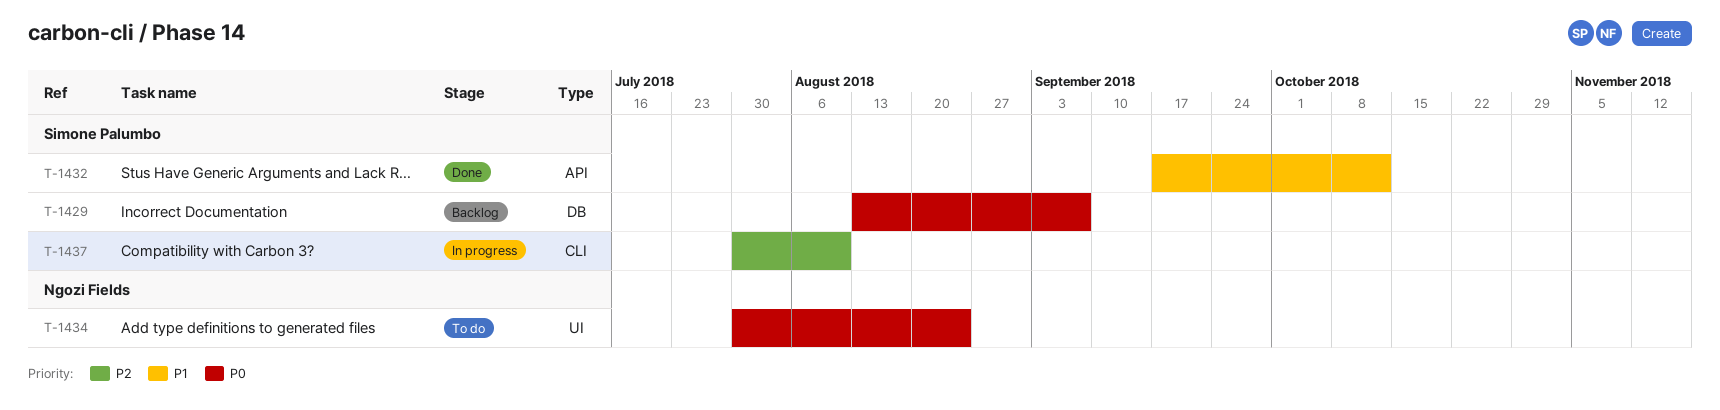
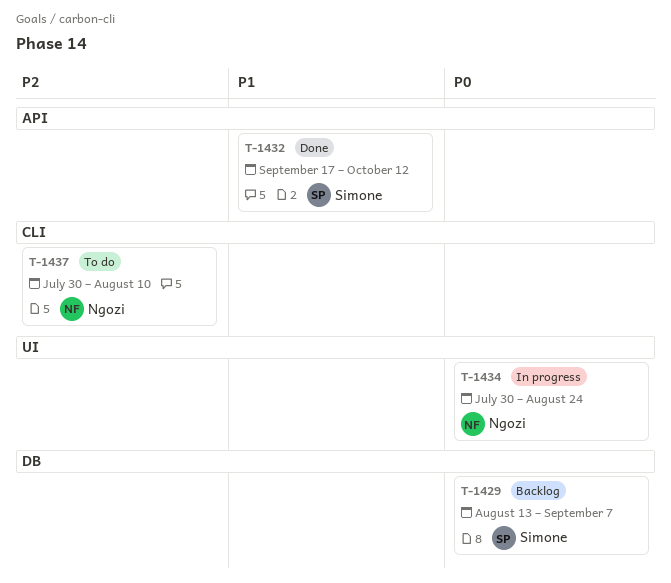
T-1434, status: To do -> In progress
T-1437, status: In progress -> To do
T-1437, owner: Simone Palumbo -> Ngozi Fields

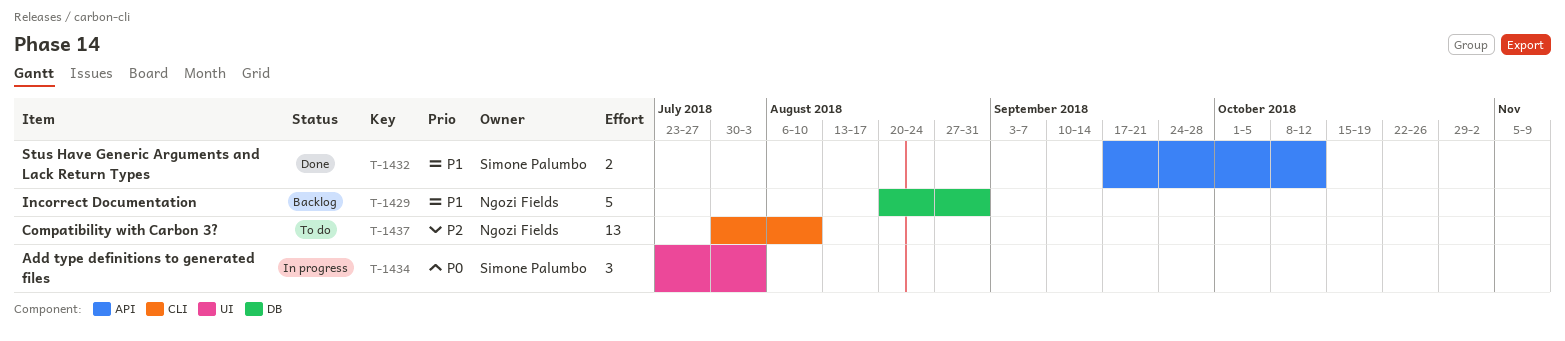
T-1429, owner: Simone Palumbo -> Ngozi Fields
T-1429, priority: P0 -> P1
T-1429, start: Aug 13 -> Aug 20
T-1429, due: Sep 7 -> Aug 31
T-1434, owner: Ngozi Fields -> Simone Palumbo
T-1434, start: Jul 30 -> Jul 23
T-1434, due: Aug 24 -> Aug 3

